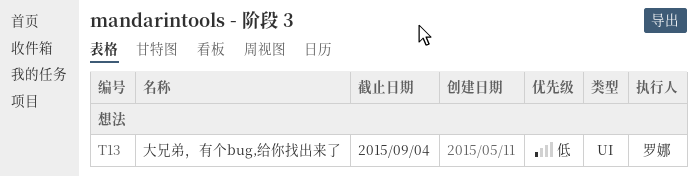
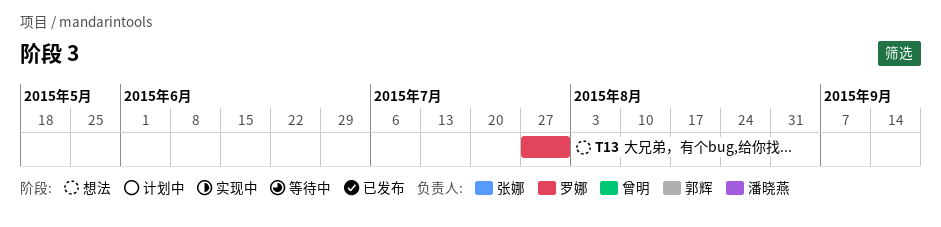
T13, due: Sep 4 -> Jul 31

